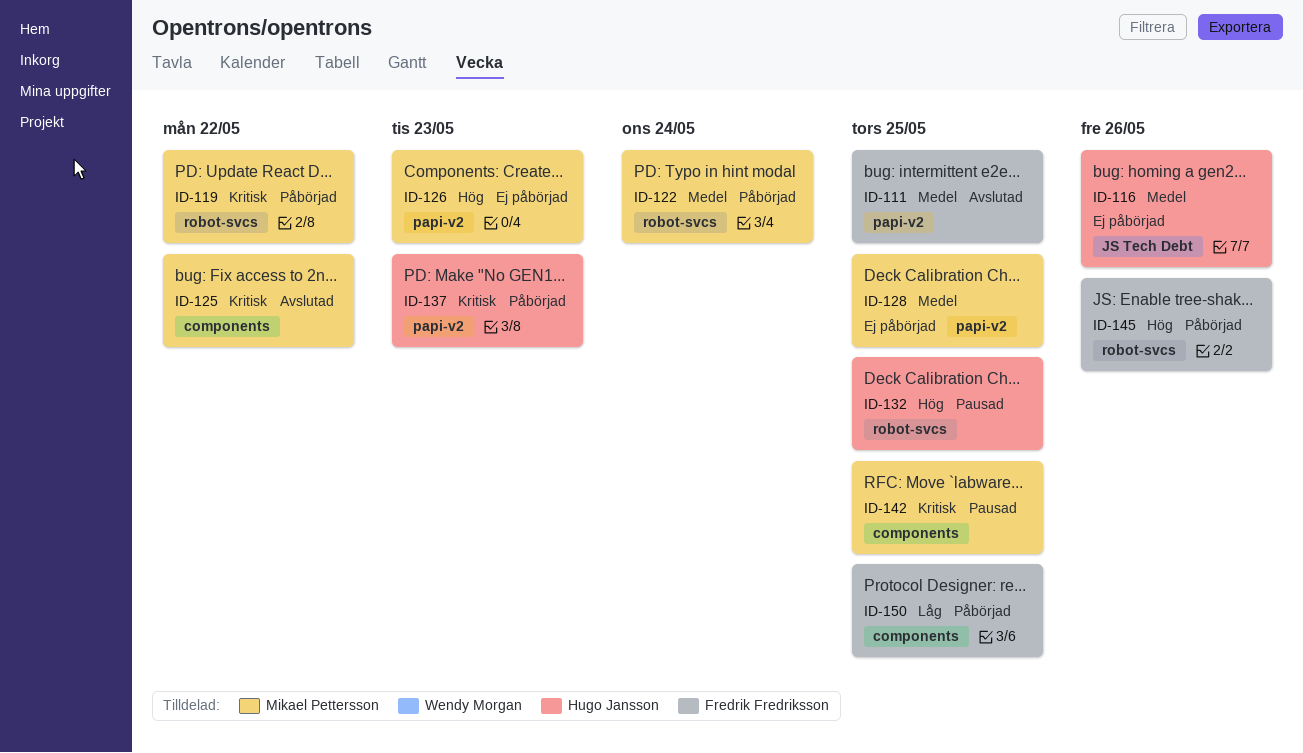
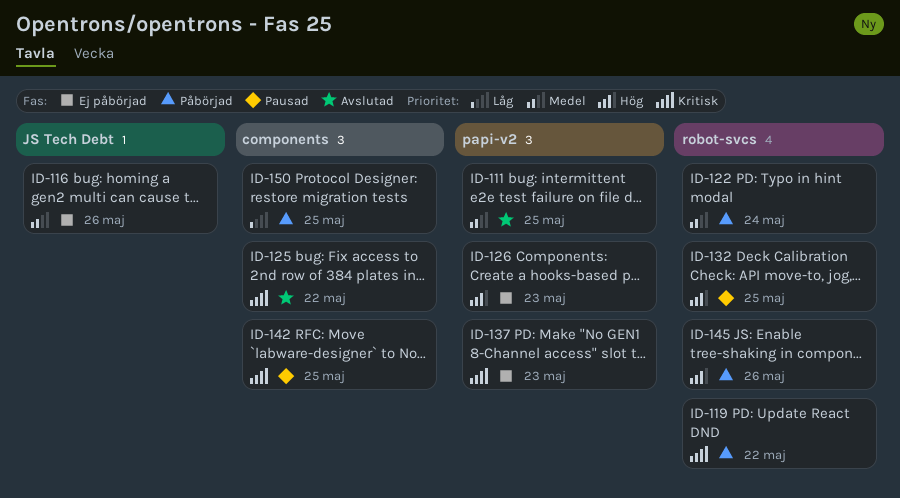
ID-128: present -> none
ID-137, status: Påbörjad -> Ej påbörjad

